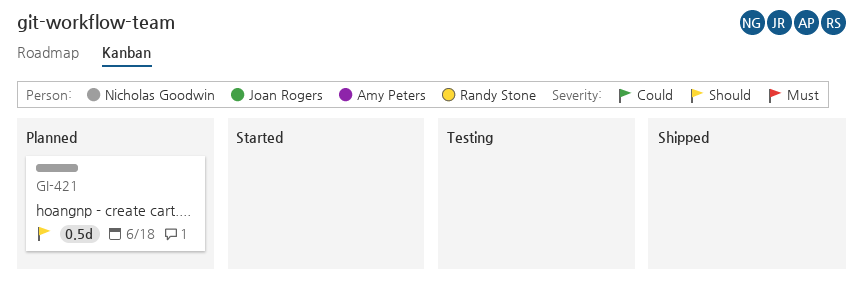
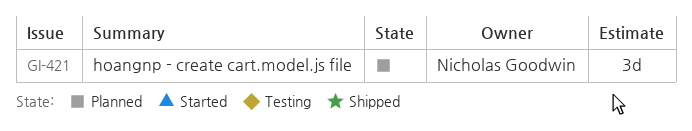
GI-421, estimate: 0.5d -> 3d

